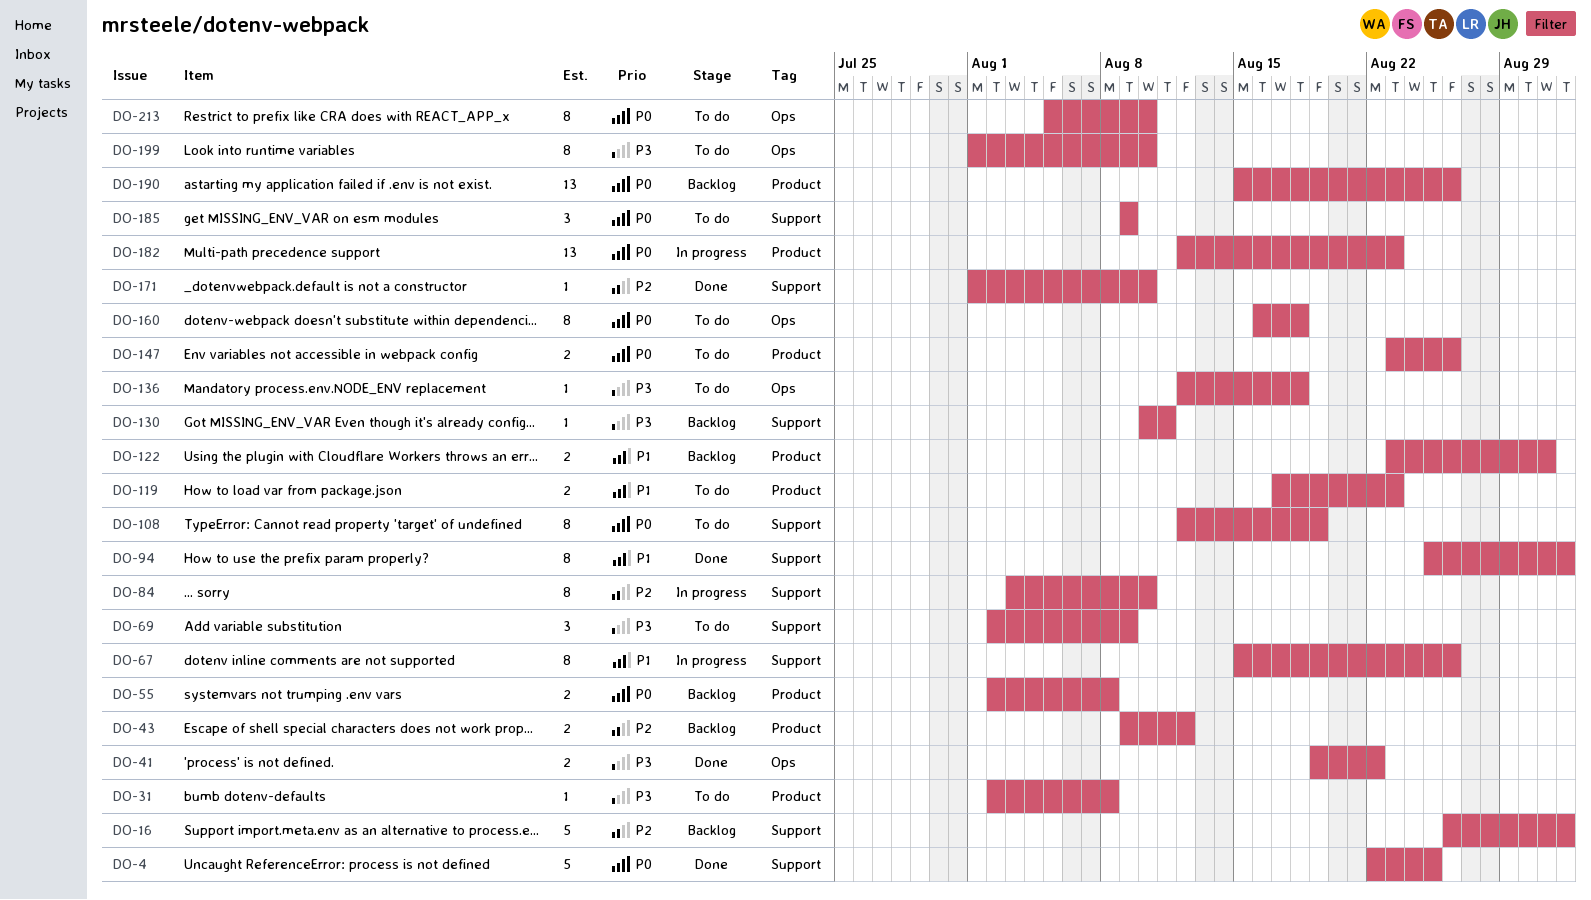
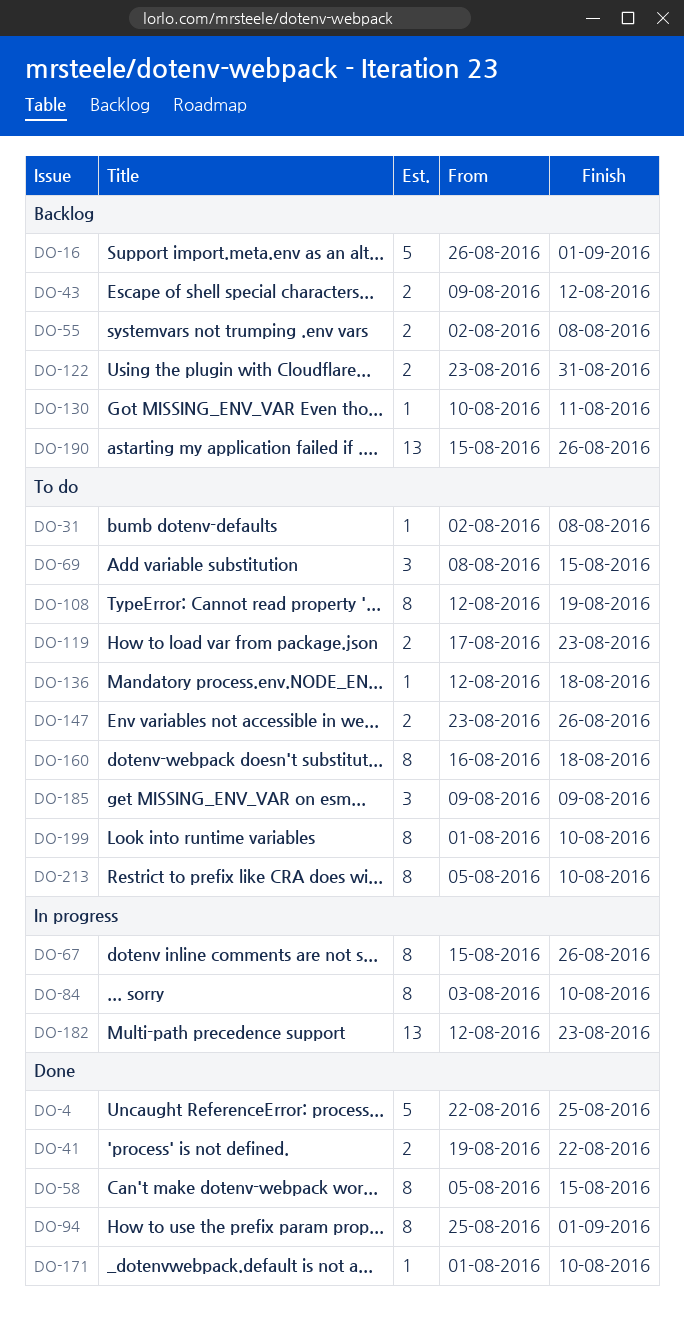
DO-58: none -> present
DO-69, start: Aug 2 -> Aug 8
DO-69, due: Aug 9 -> Aug 15

